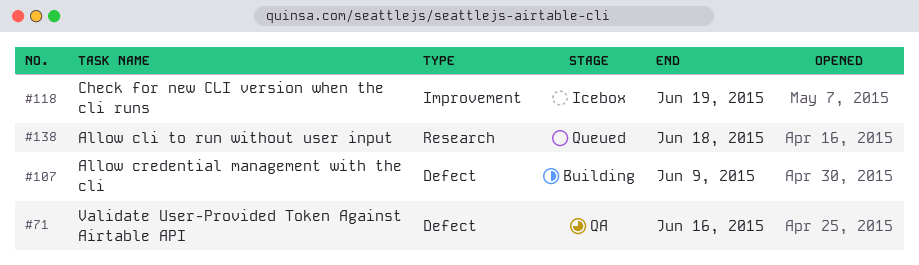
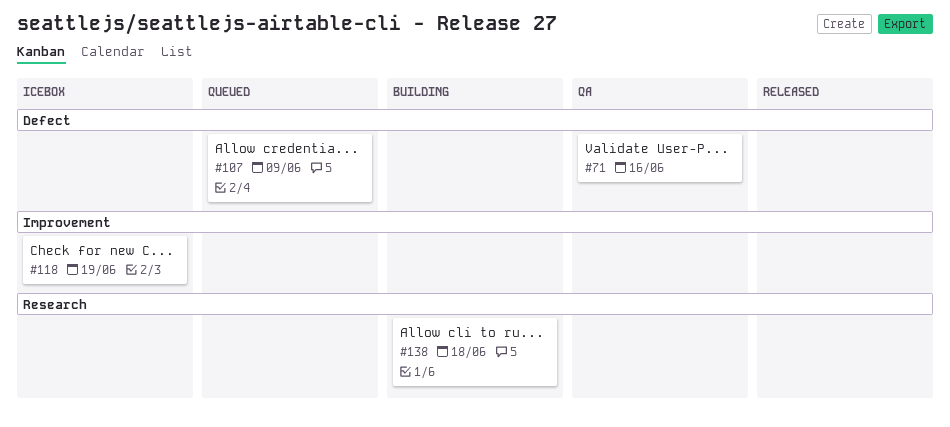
#107, status: Building -> Queued
#138, status: Queued -> Building

